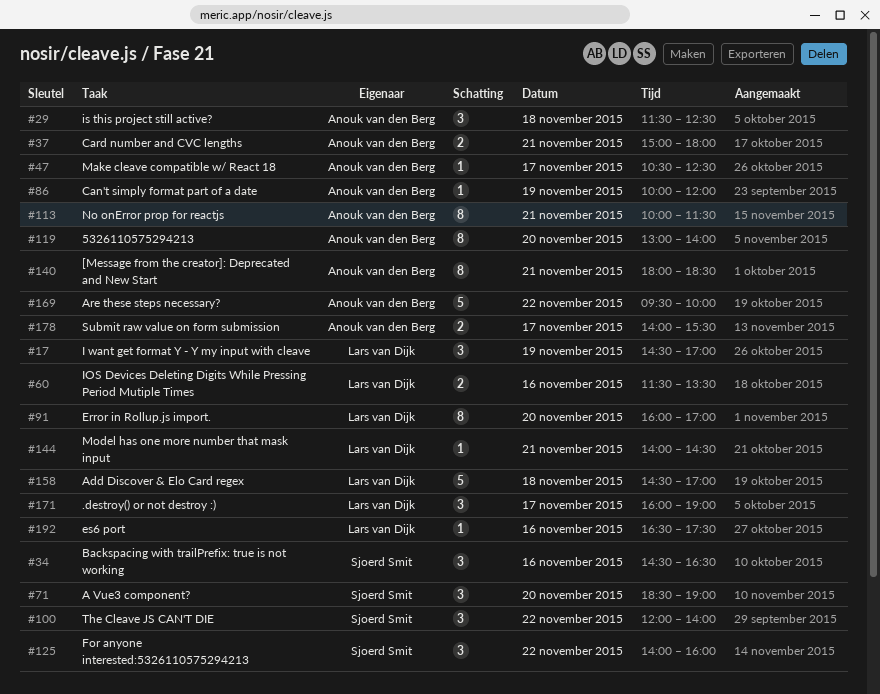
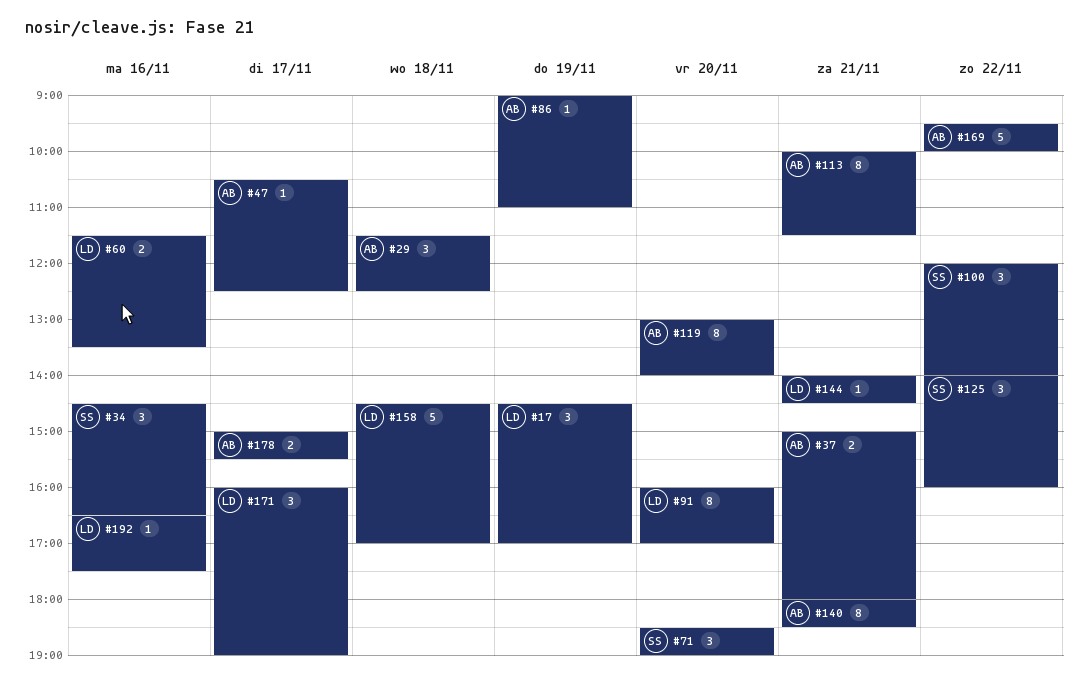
#86, begins: 10:00 -> 09:00
#86, ends: 12:00 -> 11:00
#178, begins: 14:00 -> 15:00

